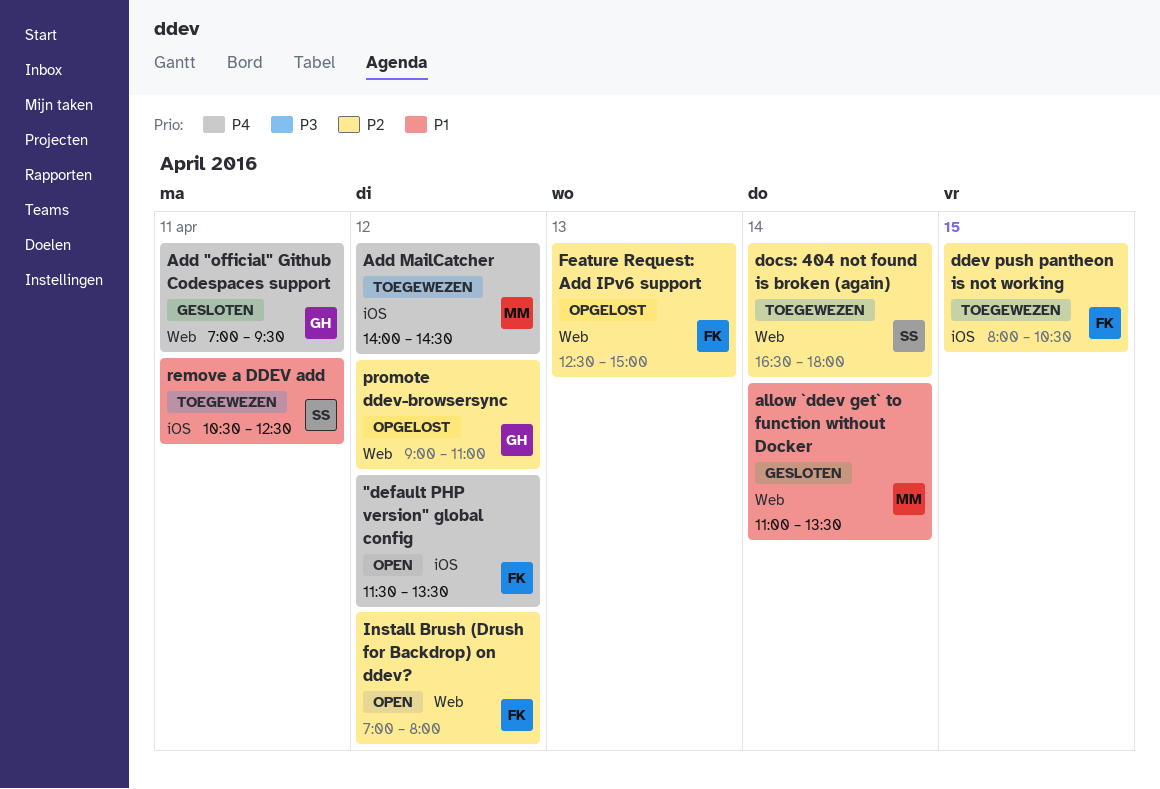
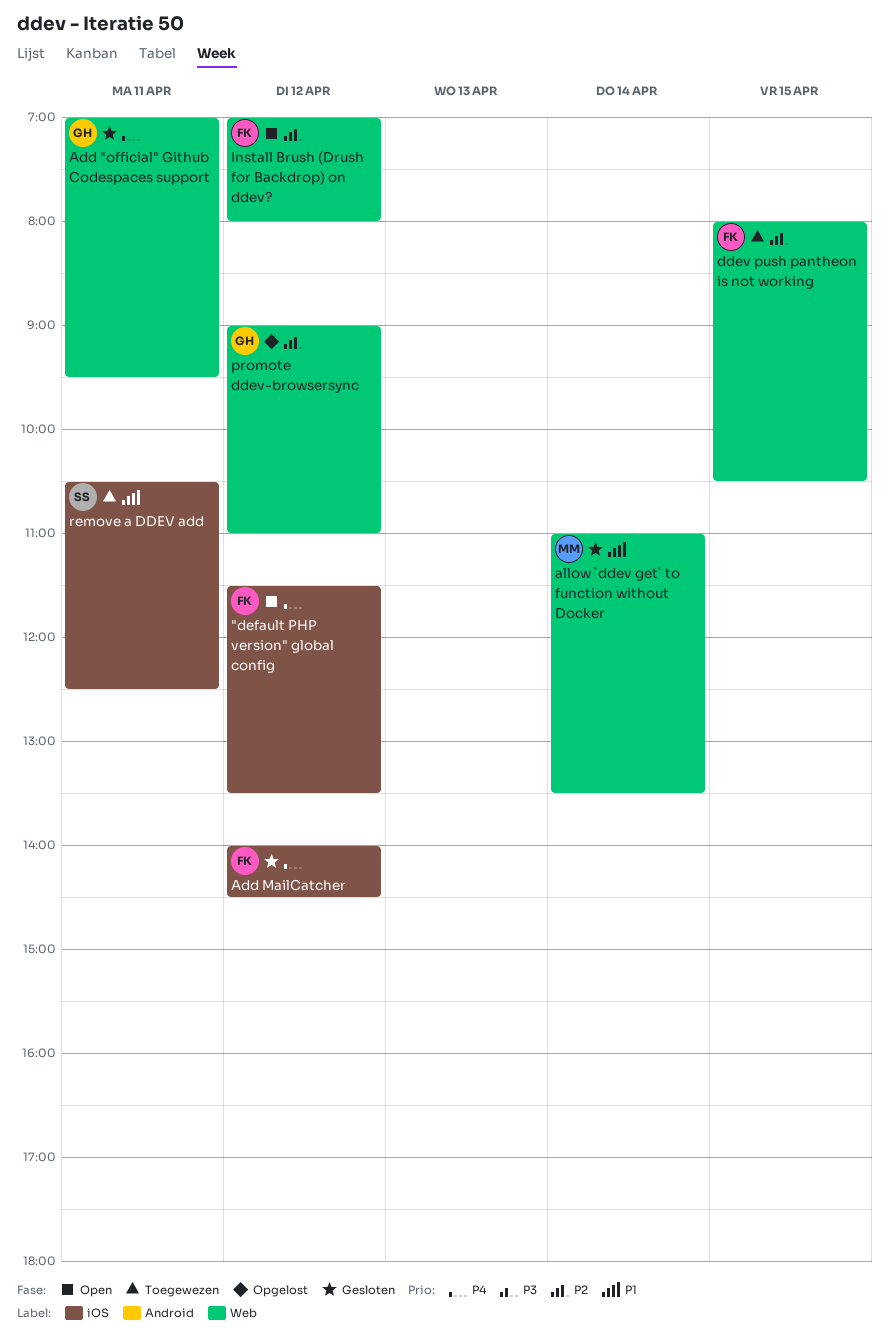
Add MailCatcher, status: Toegewezen -> Gesloten
Add MailCatcher, owner: MM -> FK
ddev push pantheon is not working, label: iOS -> Web
docs: 404 not found is broken (again): present -> none
Feature Request: Add IPv6 support: present -> none

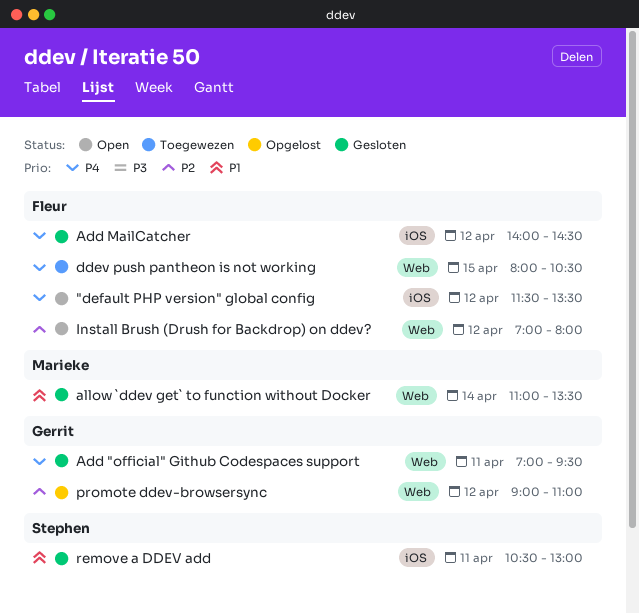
ddev push pantheon is not working, priority: P2 -> P4
remove a DDEV add, status: Toegewezen -> Gesloten
remove a DDEV add, ends: 12:30 -> 13:00

